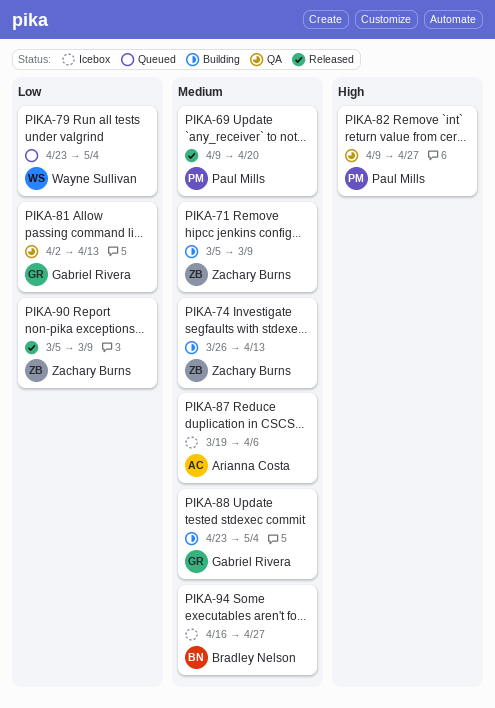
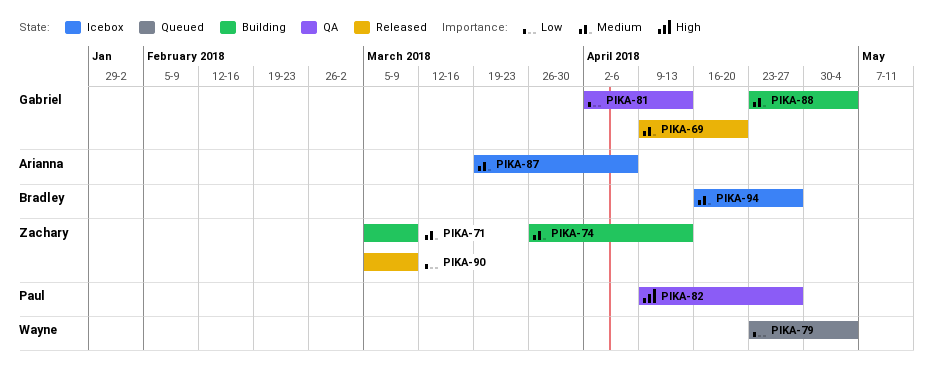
PIKA-69, owner: Paul Mills -> Gabriel Rivera

